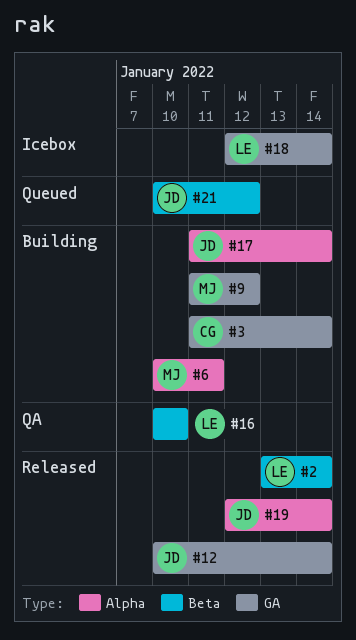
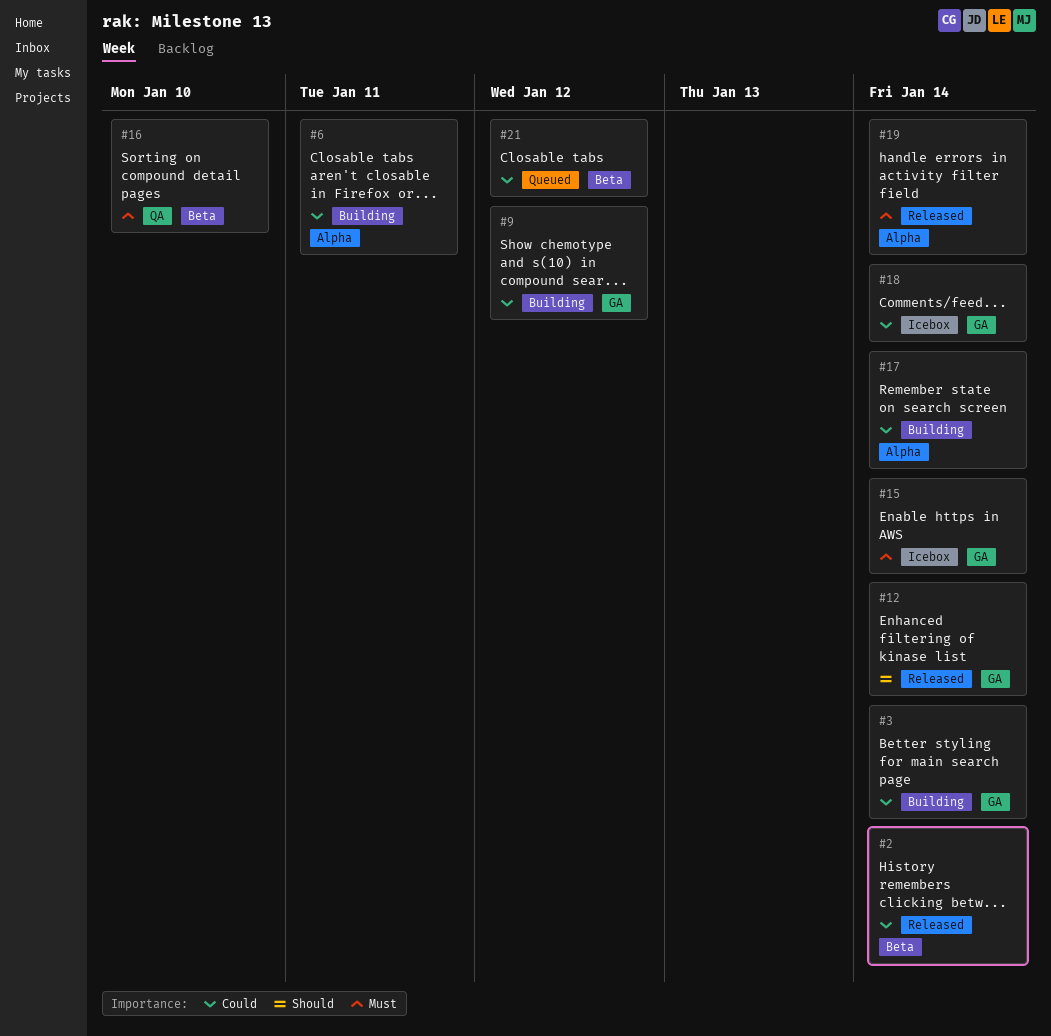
#15: none -> present

